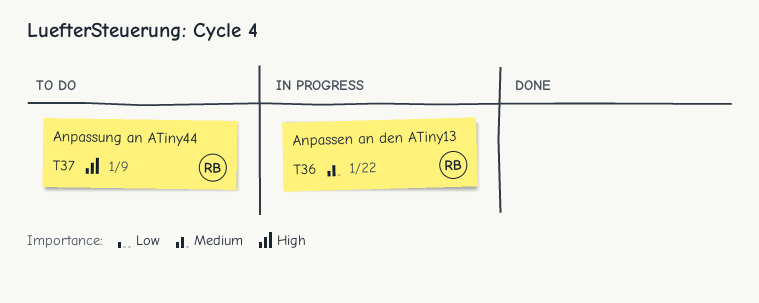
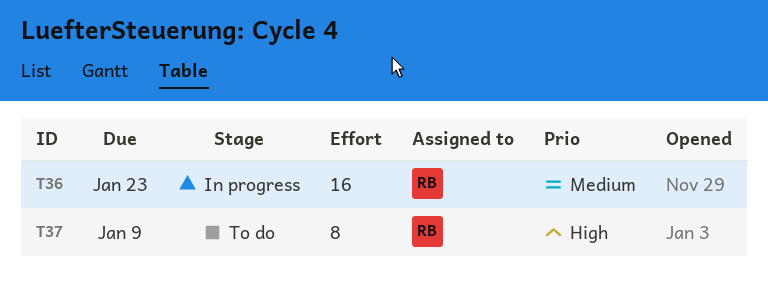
T36, due: Jan 22 -> Jan 23

